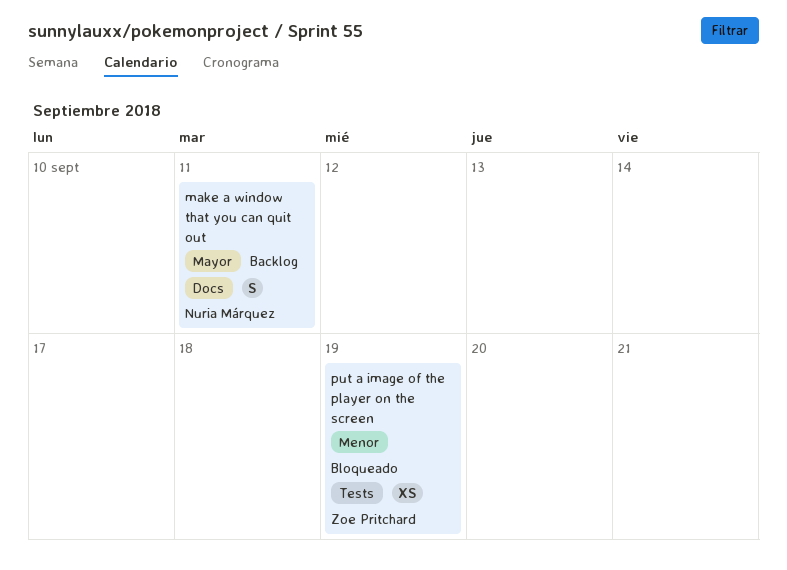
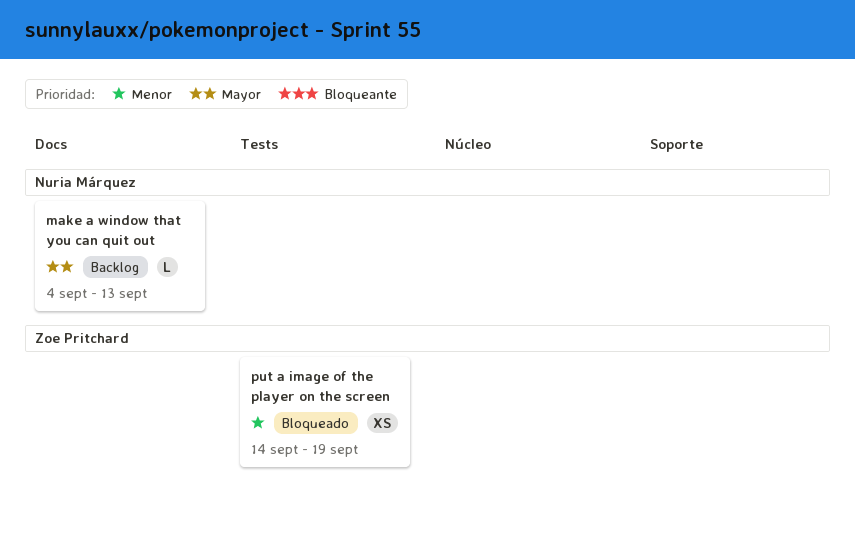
make a window that you can quit out, estimate: S -> L
make a window that you can quit out, due: Sep 11 -> Sep 13

